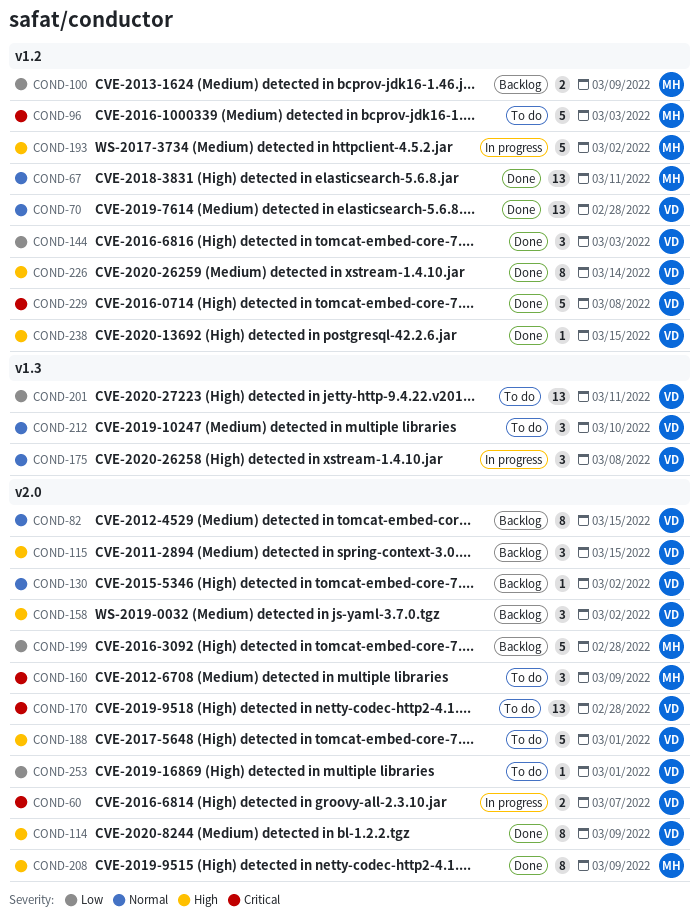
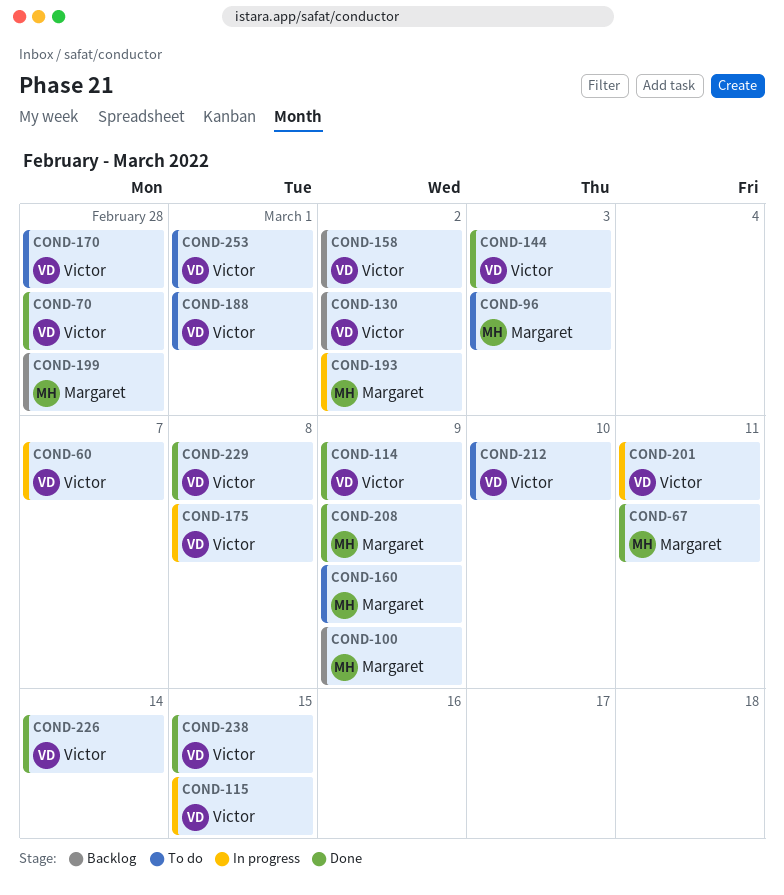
COND-82: present -> none
COND-115, status: Backlog -> In progress
COND-201, status: To do -> In progress

